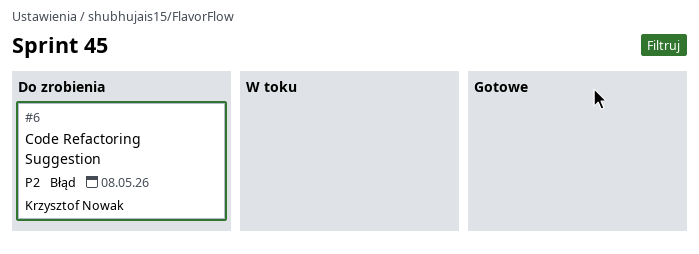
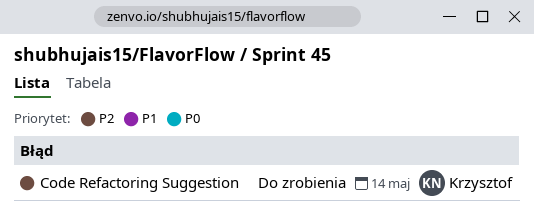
Code Refactoring Suggestion, due: May 8 -> May 14

